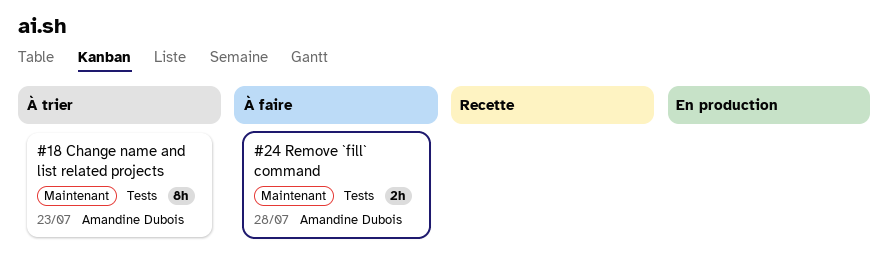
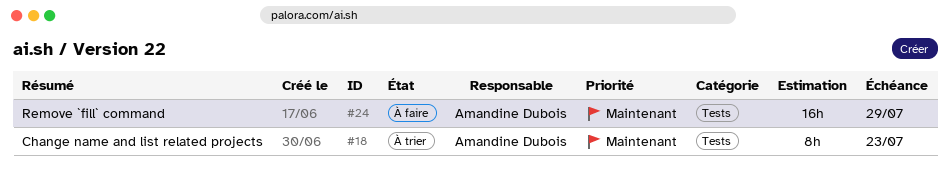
#24, estimate: 2h -> 16h
#24, due: Jul 28 -> Jul 29

